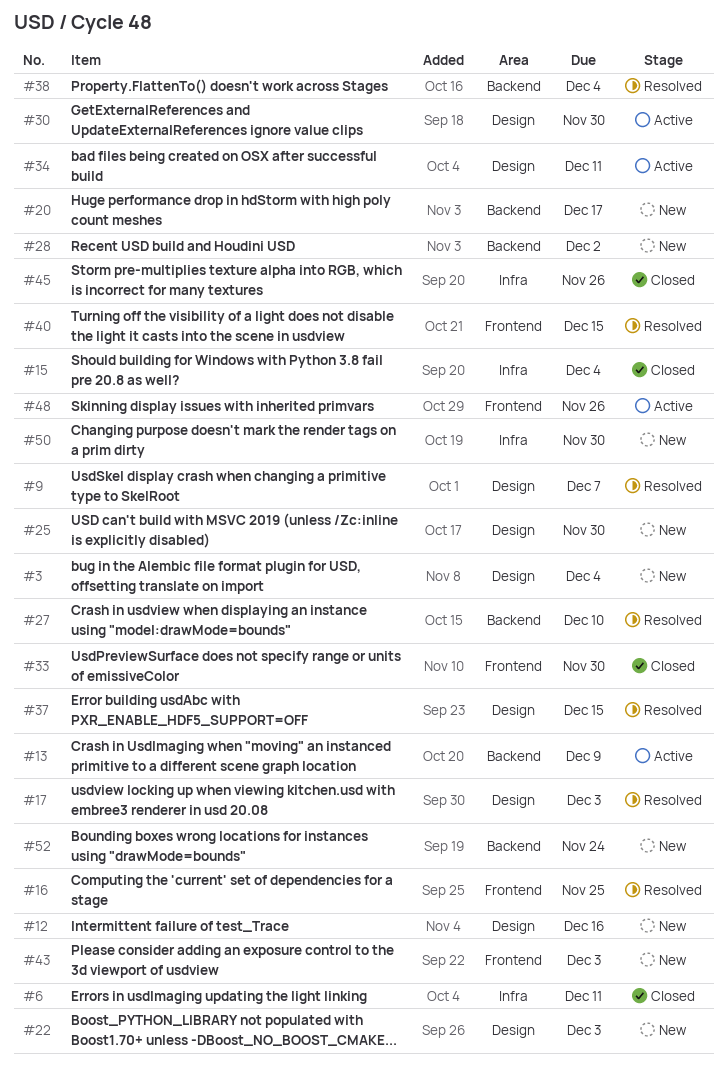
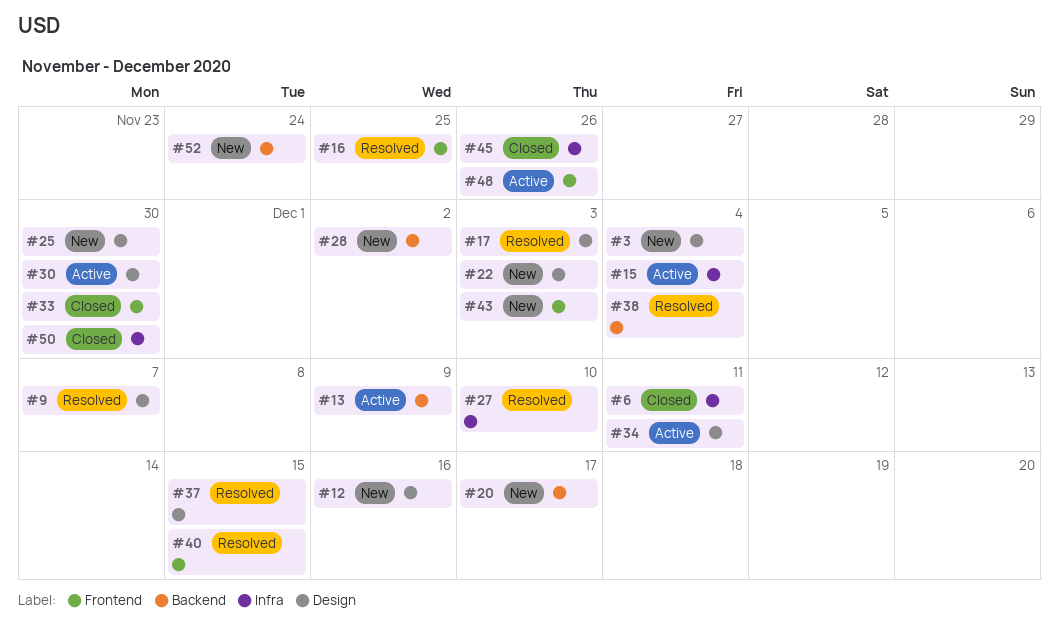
#15, status: Closed -> Active
#27, label: Backend -> Infra
#50, status: New -> Closed

